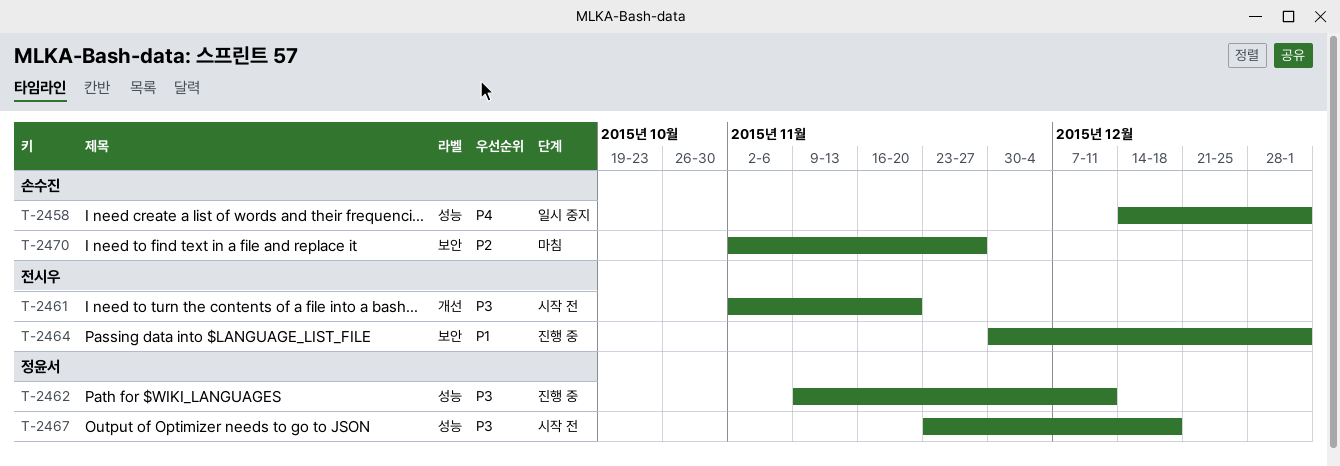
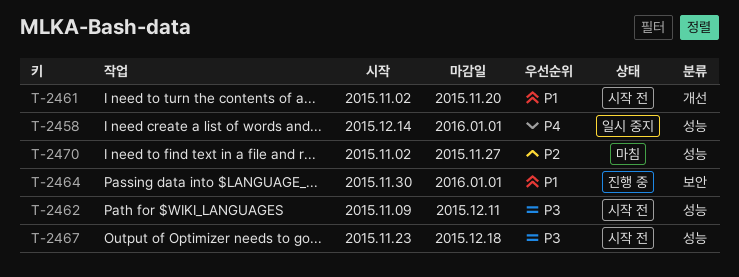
T-2461, priority: P3 -> P1
T-2462, status: 진행 중 -> 시작 전
T-2470, label: 보안 -> 성능

